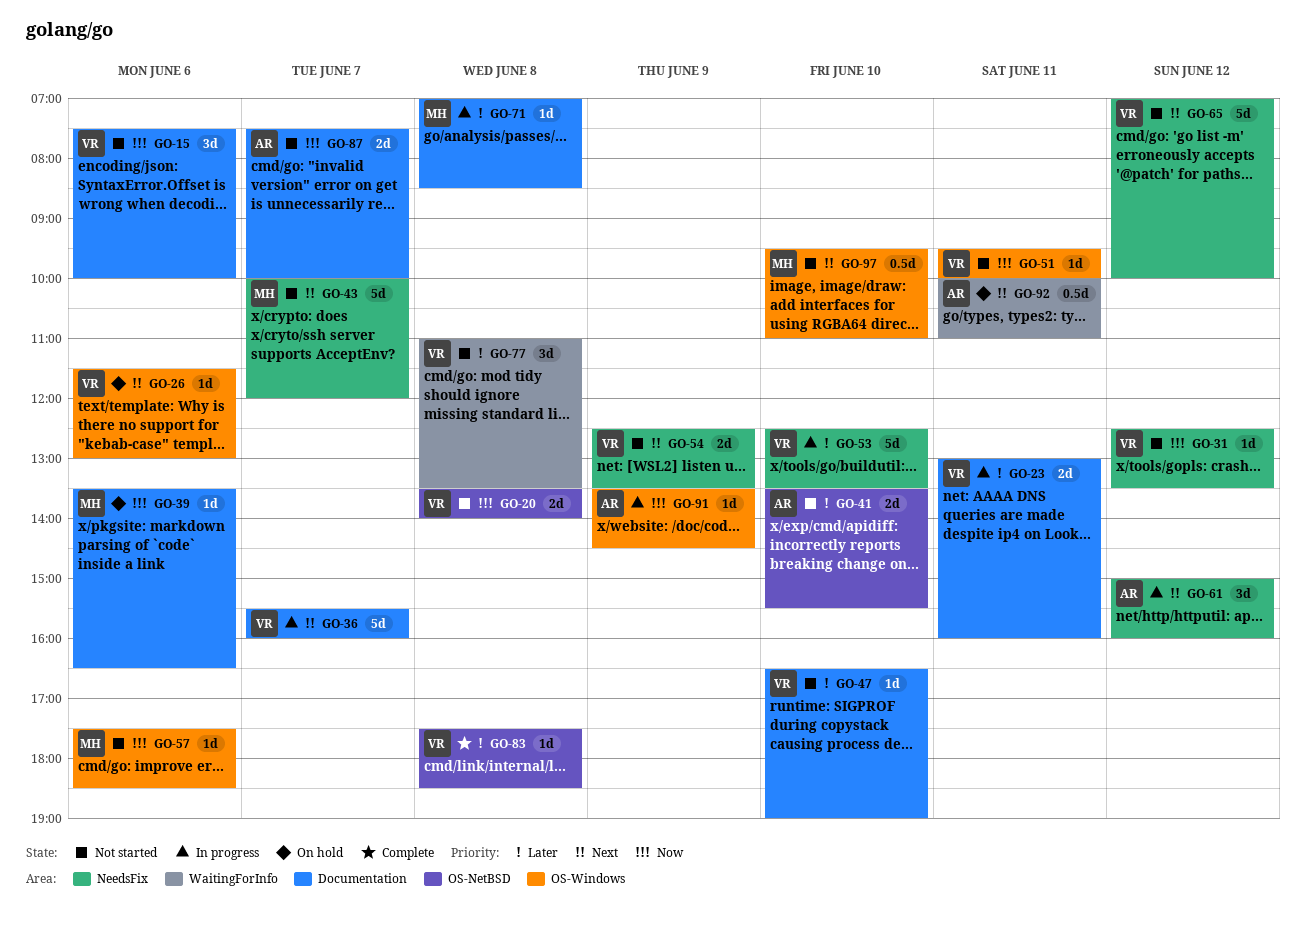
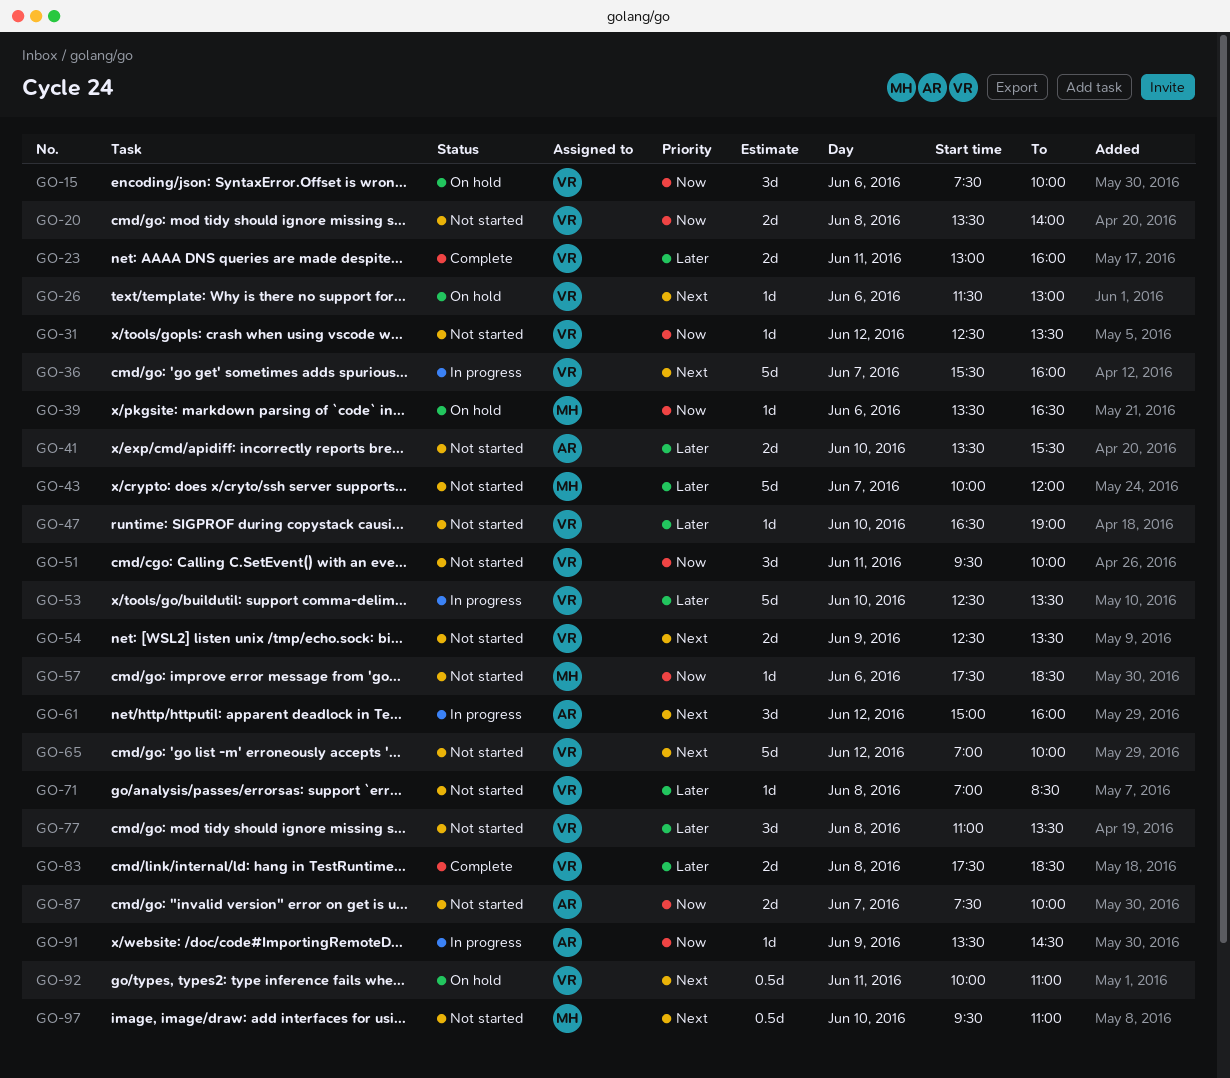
GO-15, status: Not started -> On hold
GO-23, status: In progress -> Complete
GO-43, priority: Next -> Later
GO-51, estimate: 1d -> 3d
GO-71, status: In progress -> Not started
GO-71, owner: MH -> VR
GO-83, estimate: 1d -> 2d
GO-92, owner: AR -> VR

